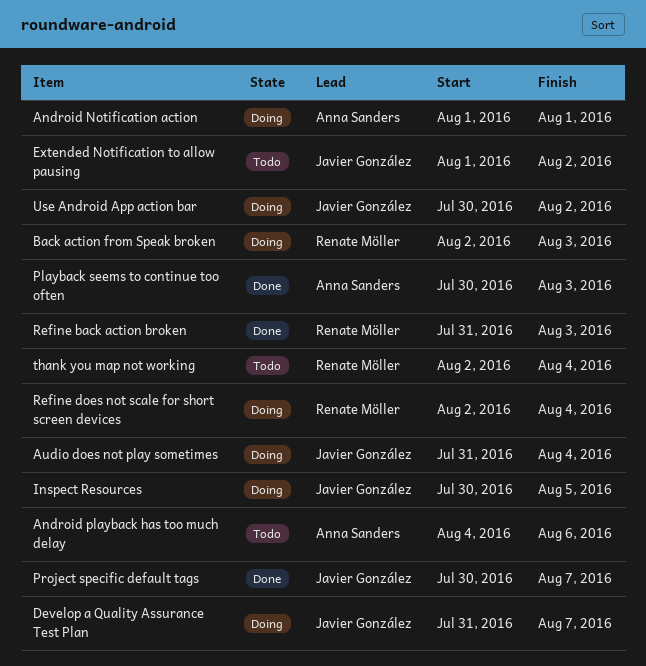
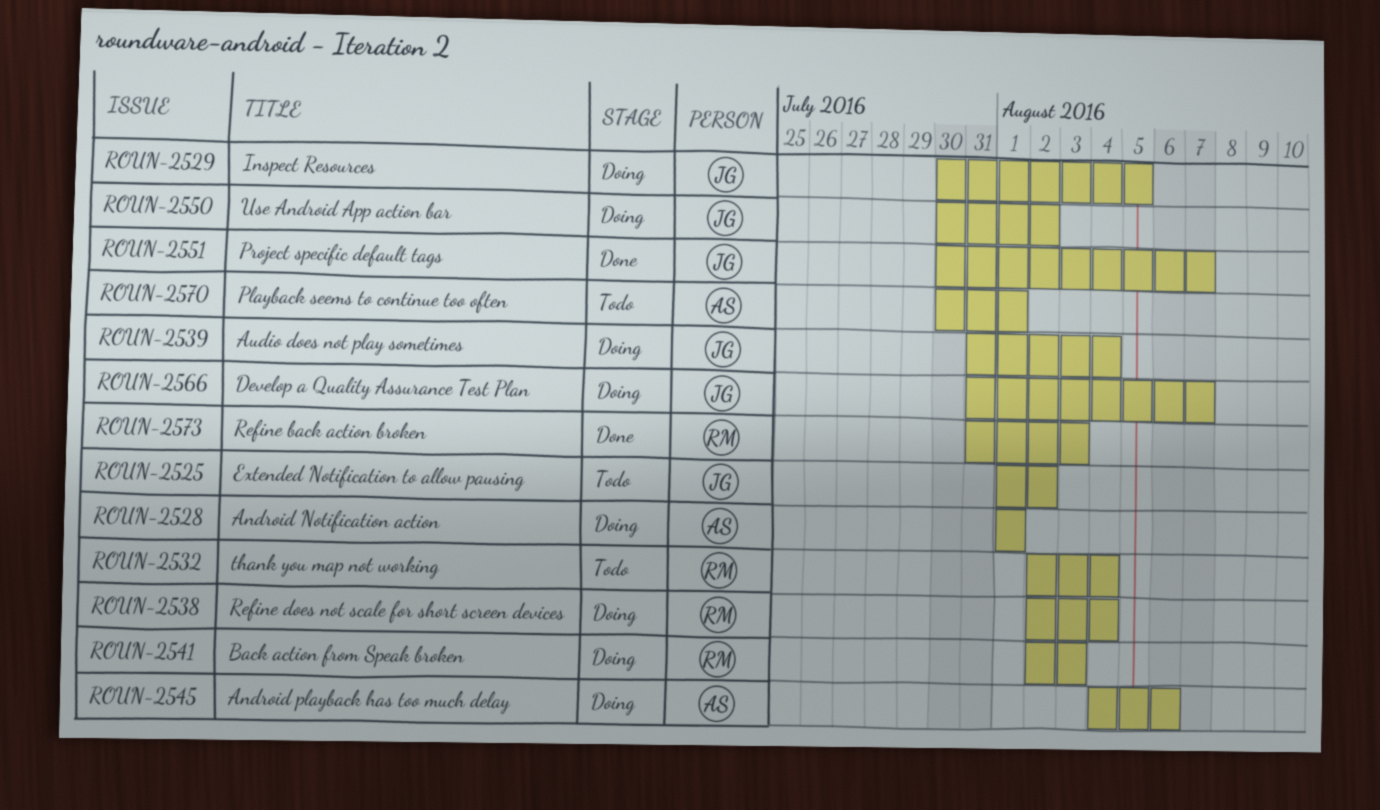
Android playback has too much delay, status: Todo -> Doing
Playback seems to continue too often, status: Done -> Todo
Playback seems to continue too often, due: Aug 3 -> Aug 1

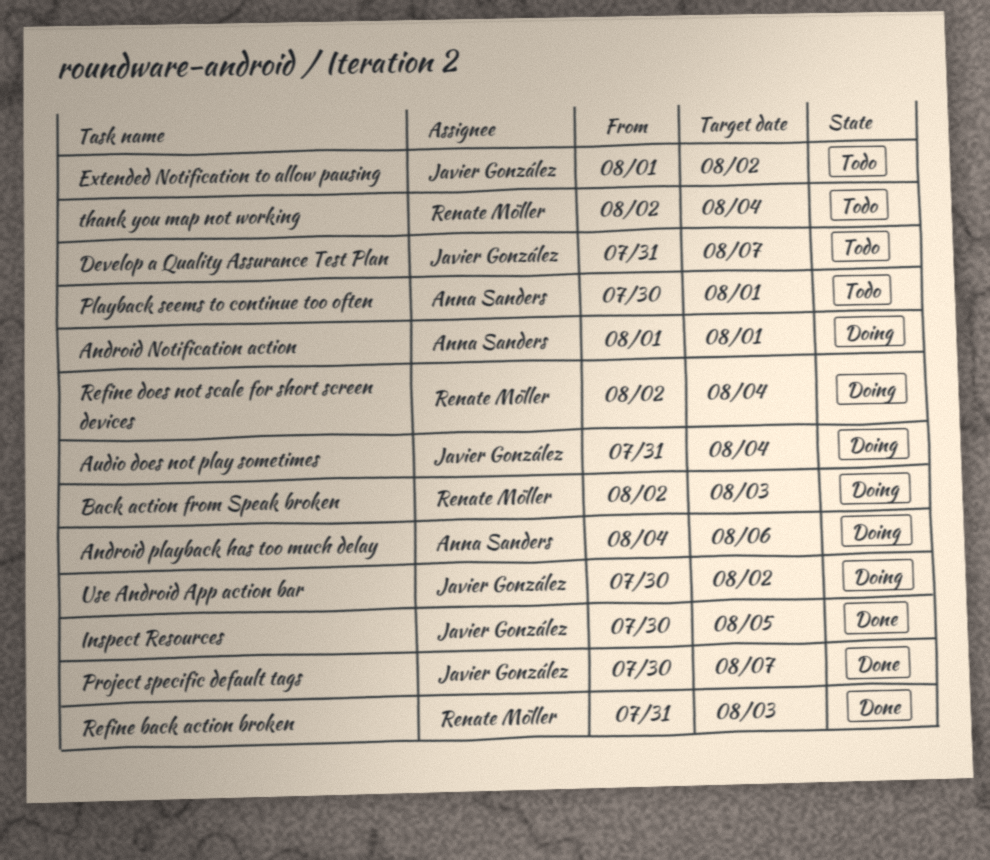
Develop a Quality Assurance Test Plan, status: Doing -> Todo
Inspect Resources, status: Doing -> Done

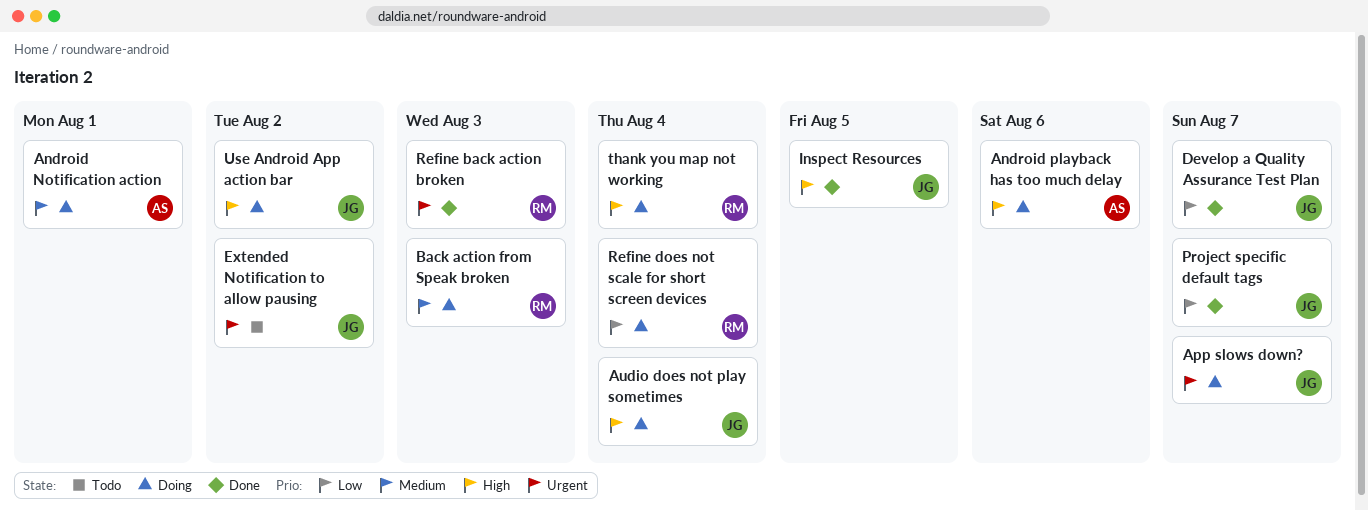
App slows down?: none -> present
Develop a Quality Assurance Test Plan, status: Todo -> Done
Playback seems to continue too often: present -> none
thank you map not working, status: Todo -> Doing

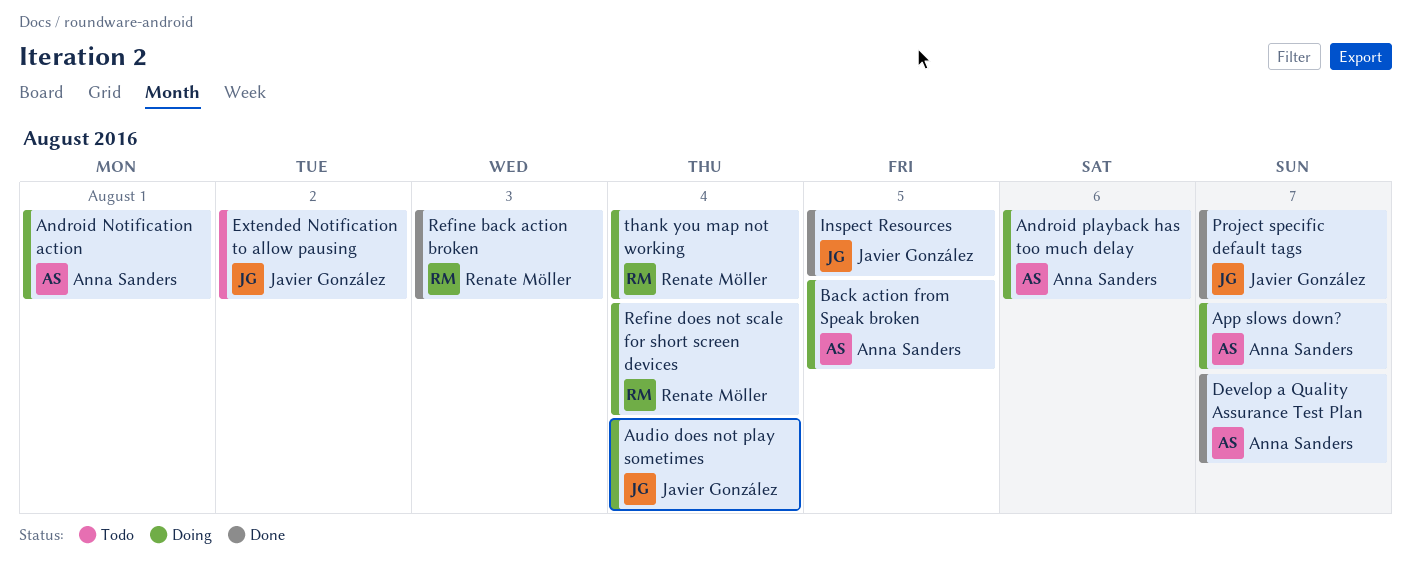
App slows down?, owner: Javier González -> Anna Sanders
Back action from Speak broken, owner: Renate Möller -> Anna Sanders
Back action from Speak broken, due: Aug 3 -> Aug 5
Develop a Quality Assurance Test Plan, owner: Javier González -> Anna Sanders
Use Android App action bar: present -> none

